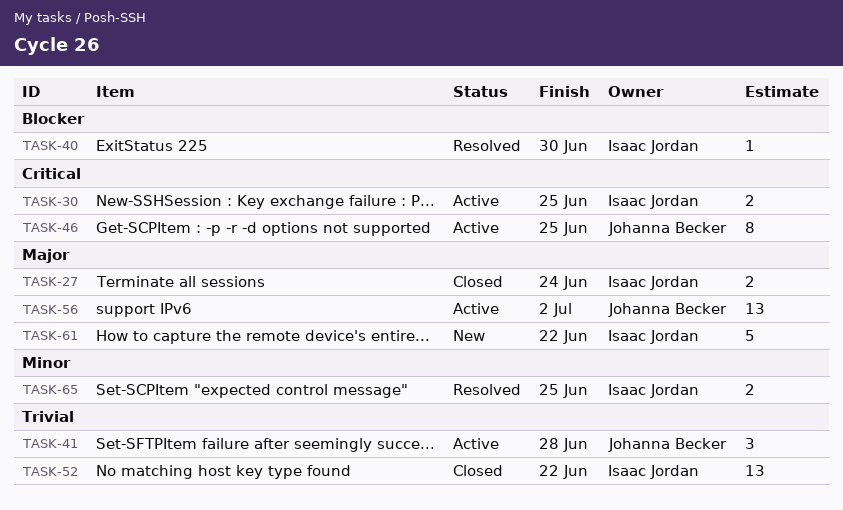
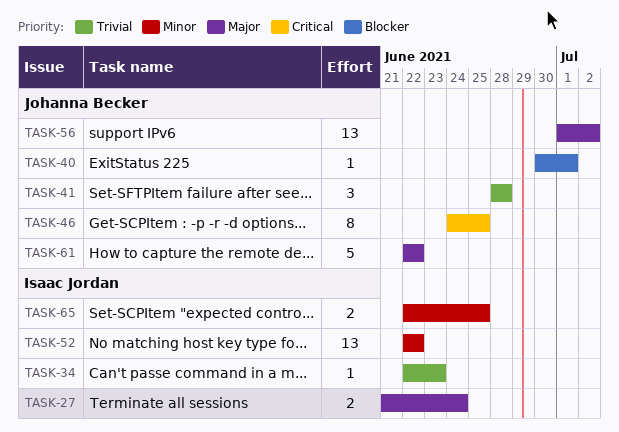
TASK-30: present -> none
TASK-34: none -> present
TASK-40, owner: Isaac Jordan -> Johanna Becker
TASK-40, due: Jun 30 -> Jul 1
TASK-52, priority: Trivial -> Minor
TASK-61, owner: Isaac Jordan -> Johanna Becker

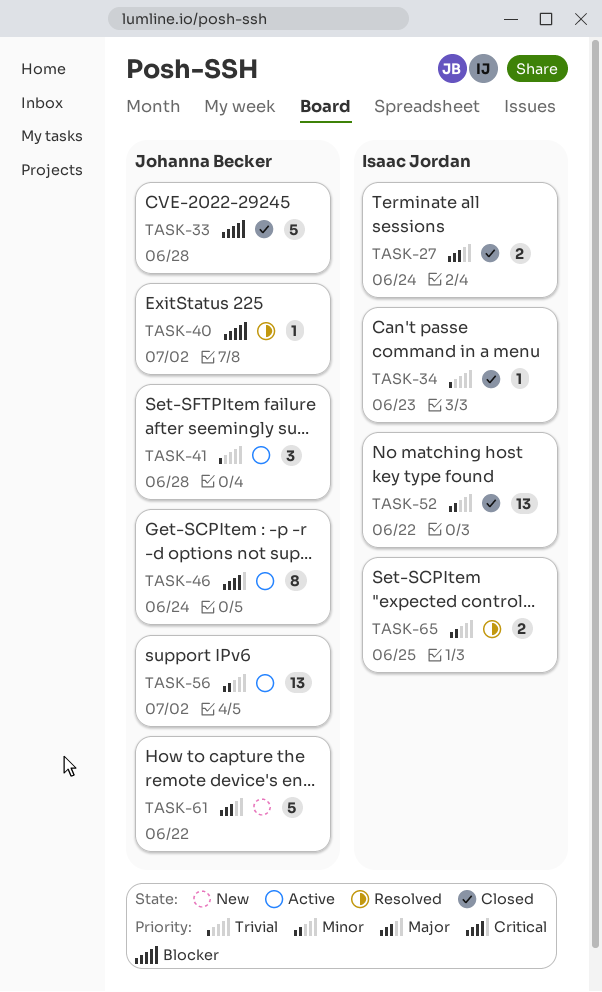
TASK-33: none -> present
TASK-40, due: Jul 1 -> Jul 2
TASK-46, due: Jun 25 -> Jun 24
TASK-56, priority: Major -> Minor

